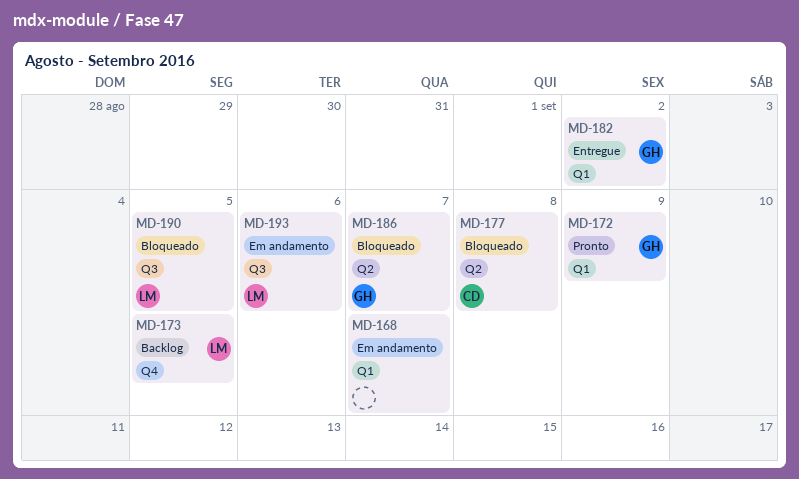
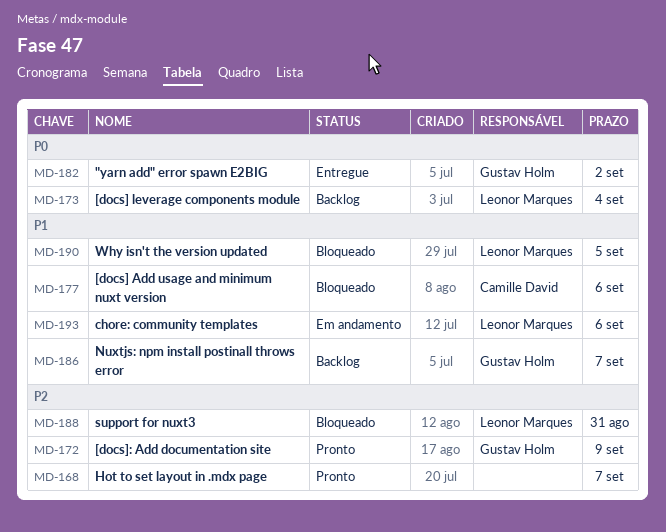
MD-168, status: Em andamento -> Pronto
MD-173, due: Sep 5 -> Sep 4
MD-177, due: Sep 8 -> Sep 6
MD-186, status: Bloqueado -> Backlog
MD-188: none -> present

